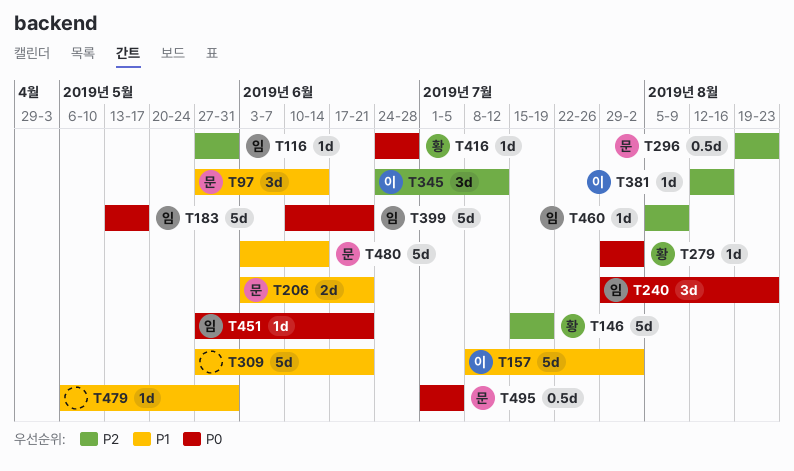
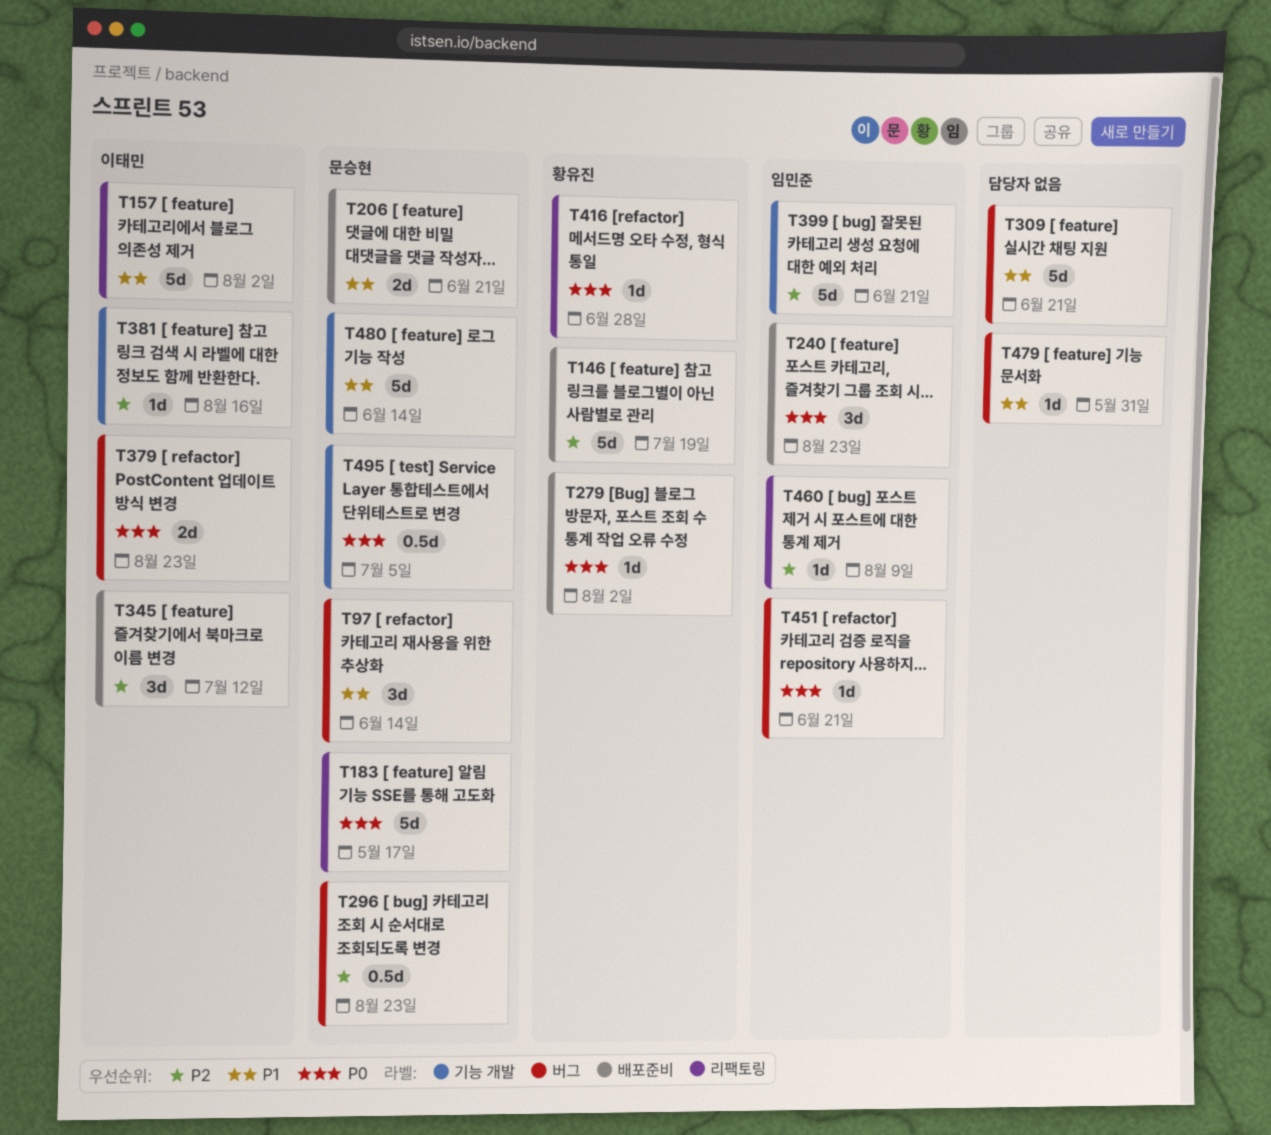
T116: present -> none
T183, owner: 임민준 -> 문승현
T379: none -> present
T399, priority: P0 -> P2

